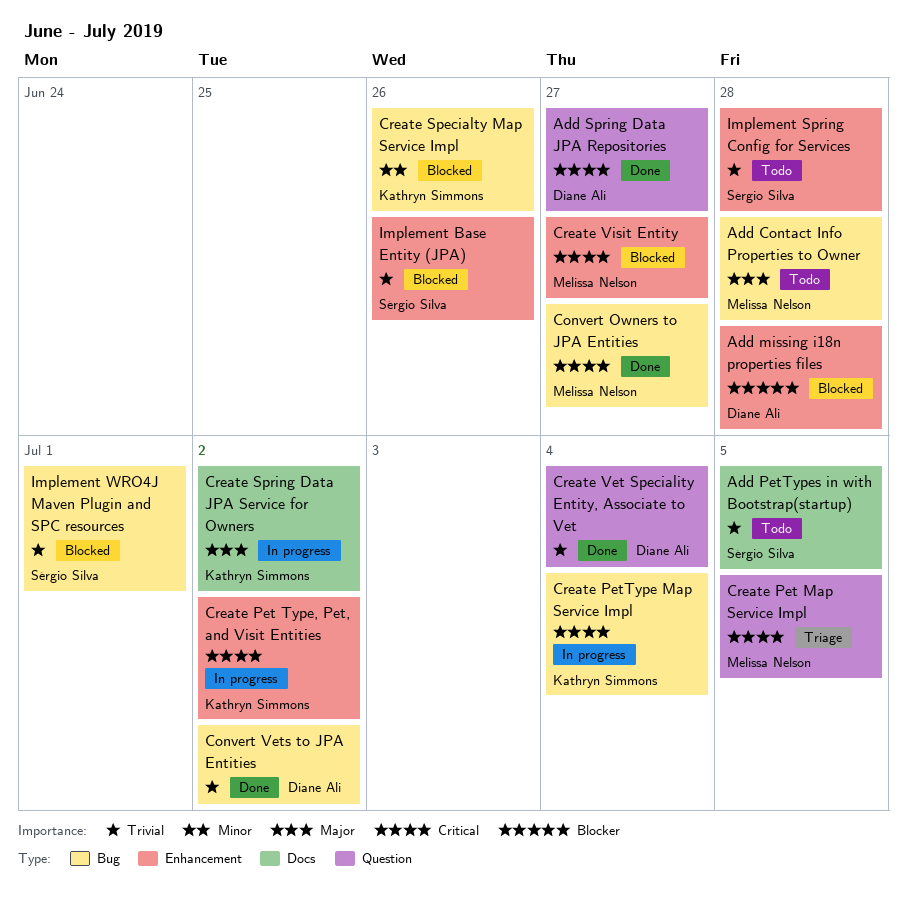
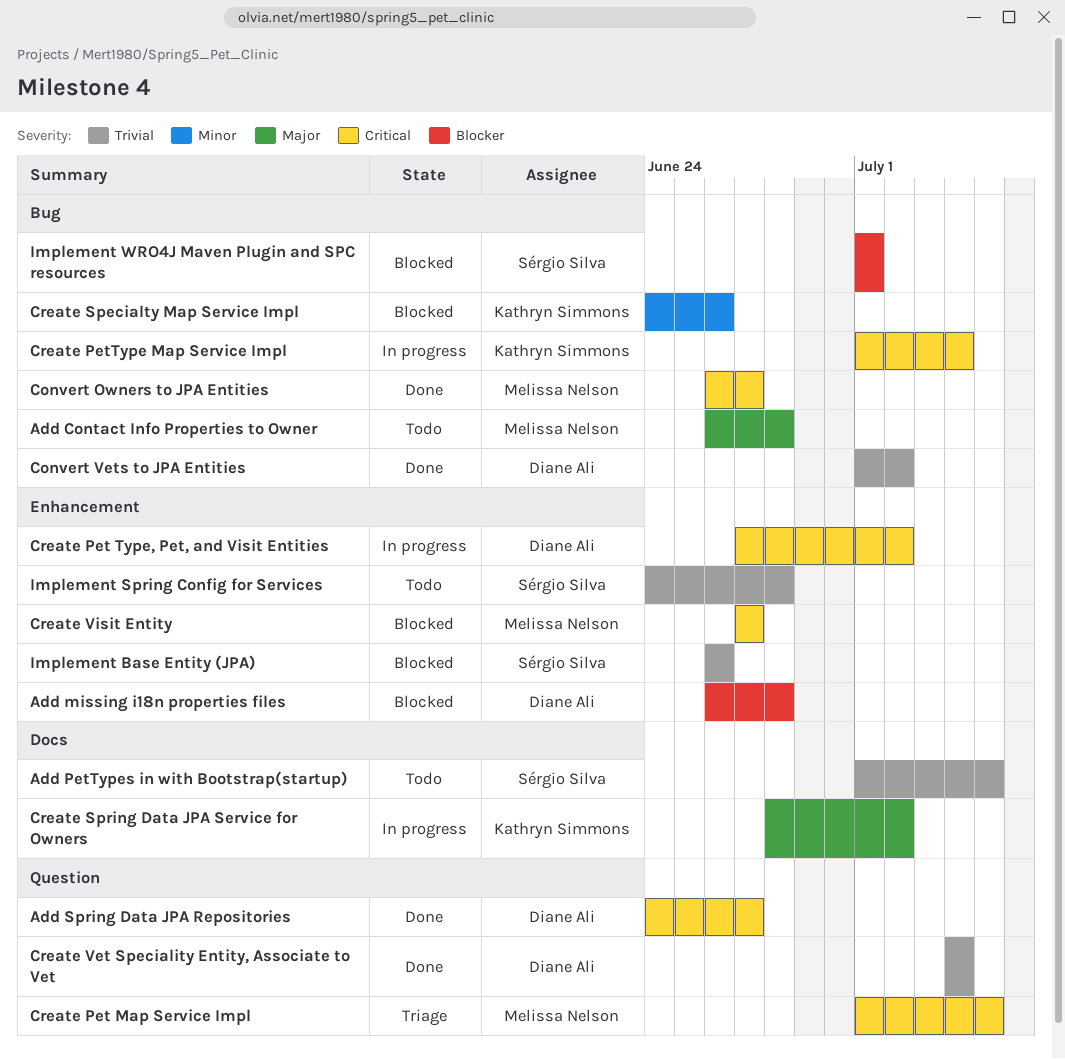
Create Pet Type, Pet, and Visit Entities, owner: Kathryn Simmons -> Diane Ali
Implement WRO4J Maven Plugin and SPC resources, priority: Trivial -> Blocker

